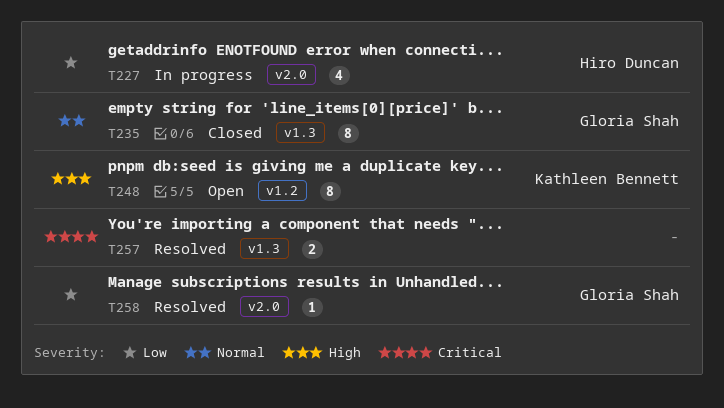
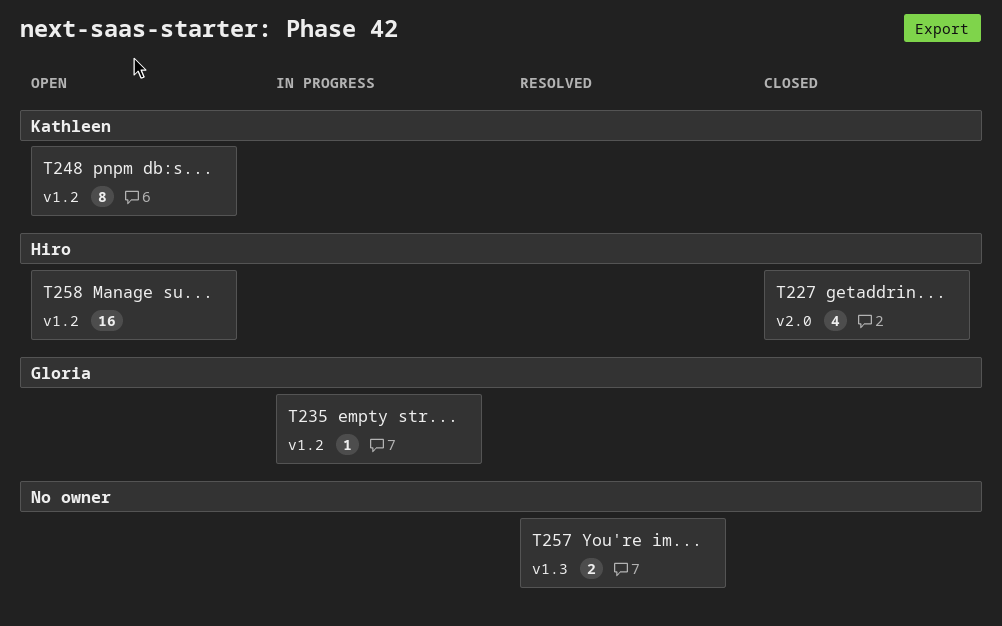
T227, status: In progress -> Closed
T235, status: Closed -> In progress
T235, label: v1.3 -> v1.2
T235, estimate: 8 -> 1
T258, status: Resolved -> Open
T258, owner: Gloria Shah -> Hiro Duncan
T258, label: v2.0 -> v1.2
T258, estimate: 1 -> 16

